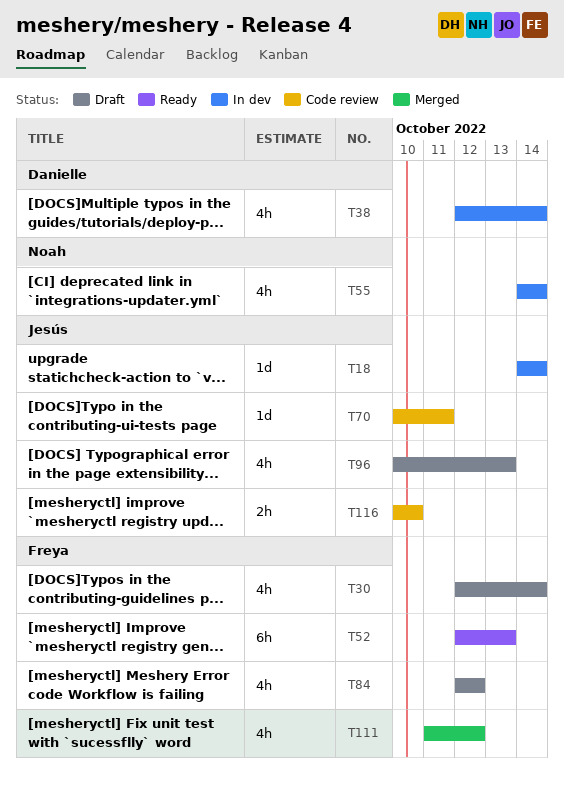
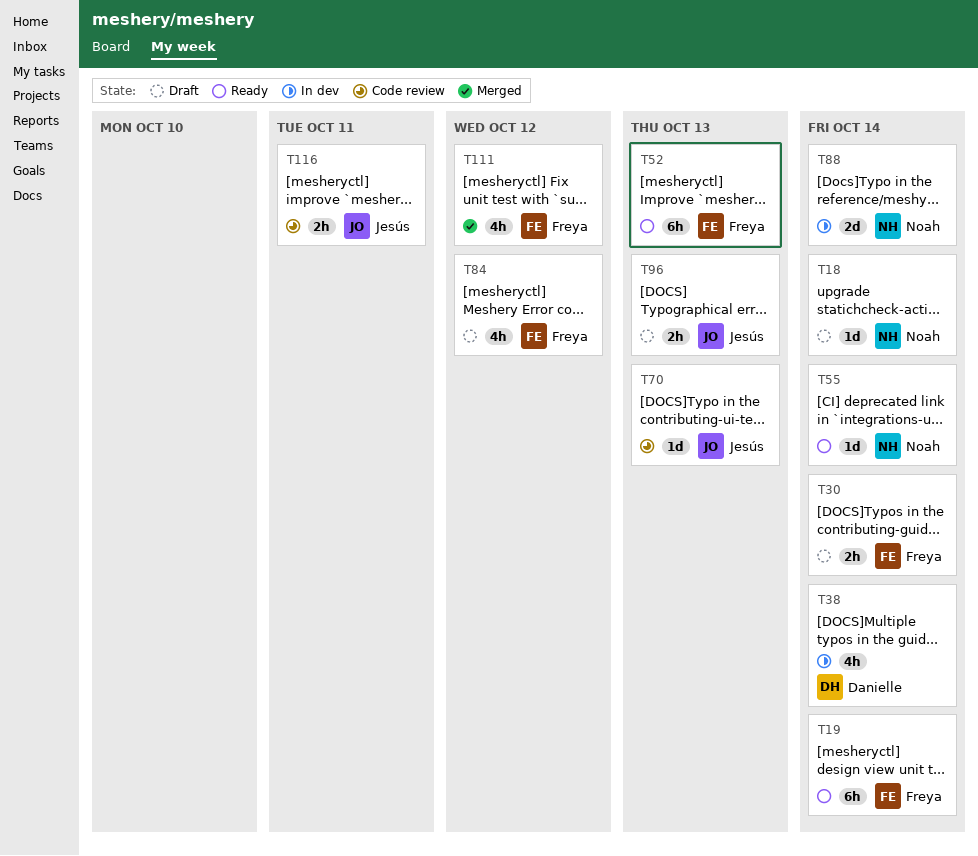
T18, status: In dev -> Draft
T18, owner: Jesús -> Noah
T19: none -> present
T30, estimate: 4h -> 2h
T55, status: In dev -> Ready
T55, estimate: 4h -> 1d
T70, due: Oct 11 -> Oct 13
T88: none -> present
T96, estimate: 4h -> 2h
T116, due: Oct 10 -> Oct 11

